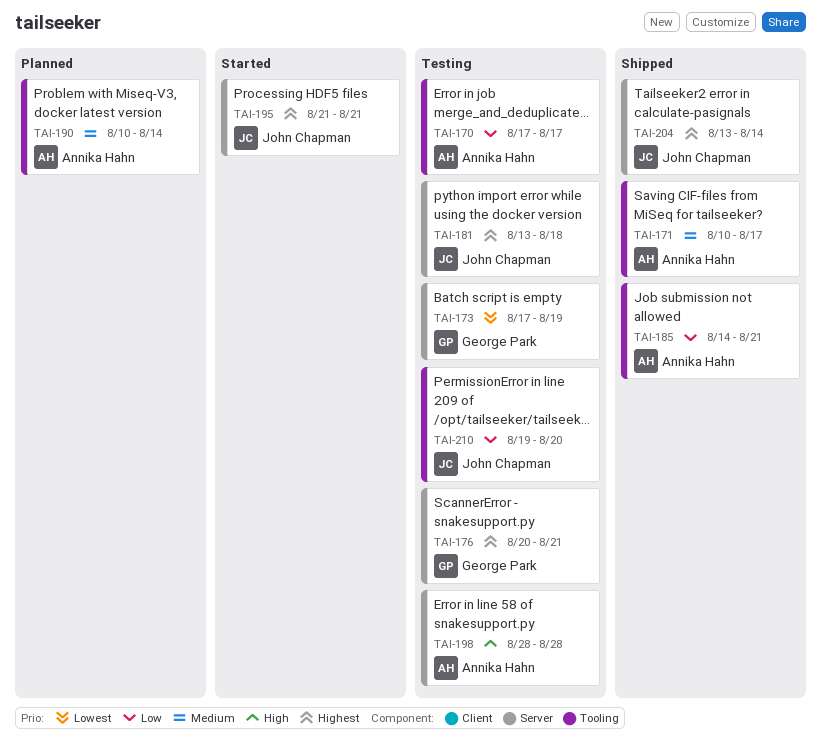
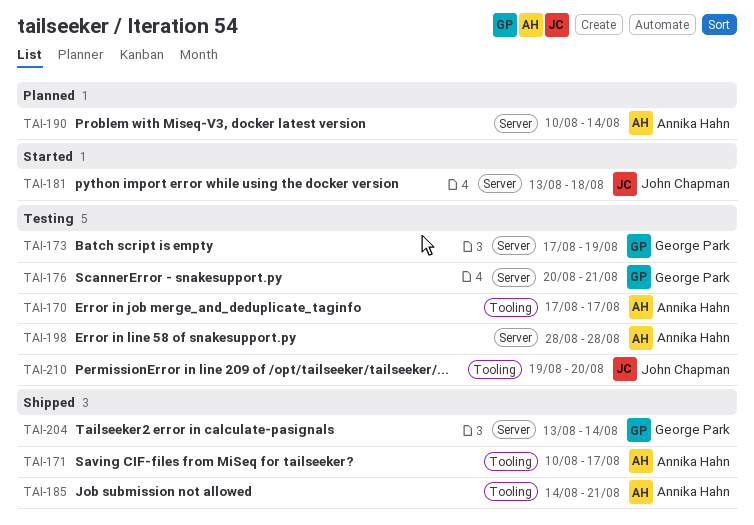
TAI-181, status: Testing -> Started
TAI-190, label: Tooling -> Server
TAI-195: present -> none
TAI-204, owner: John Chapman -> George Park

